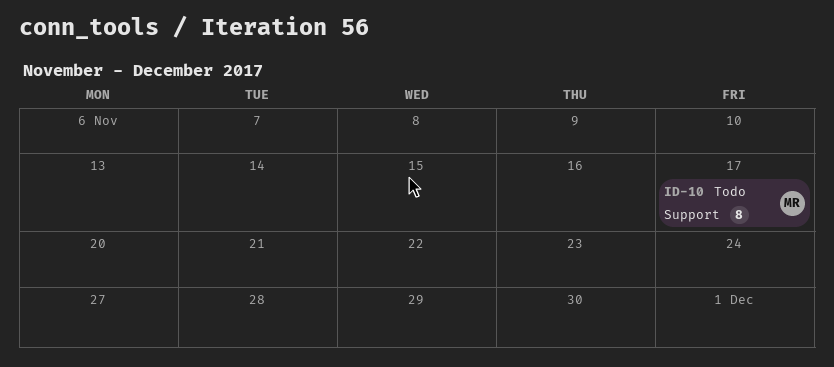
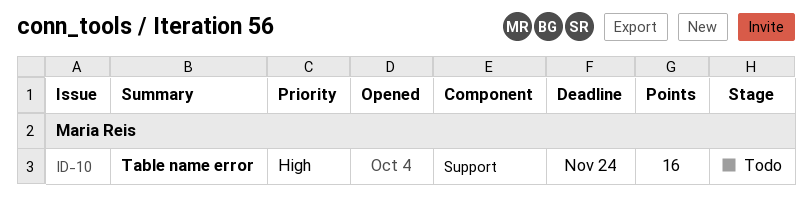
ID-10, estimate: 8 -> 16
ID-10, due: Nov 17 -> Nov 24

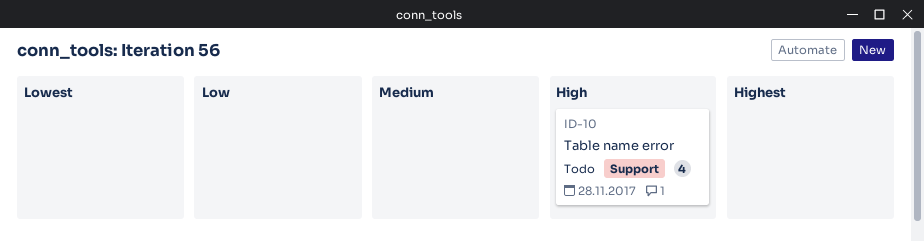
ID-10, estimate: 16 -> 4
ID-10, due: Nov 24 -> Nov 28

